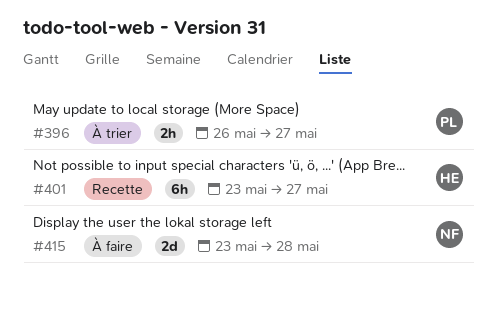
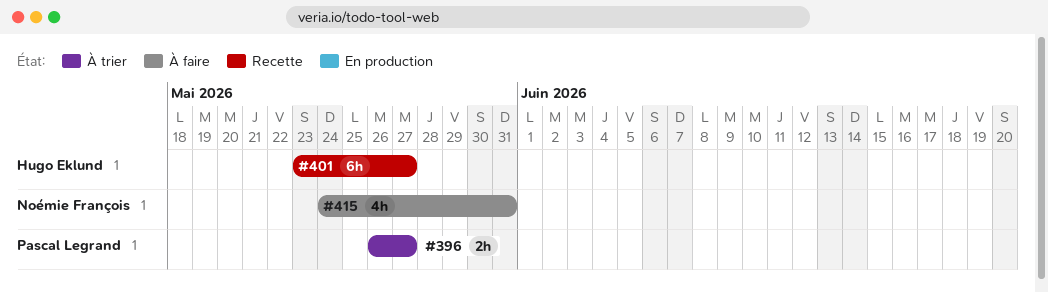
#415, estimate: 2d -> 4h
#415, start: May 23 -> May 24
#415, due: May 28 -> May 31

